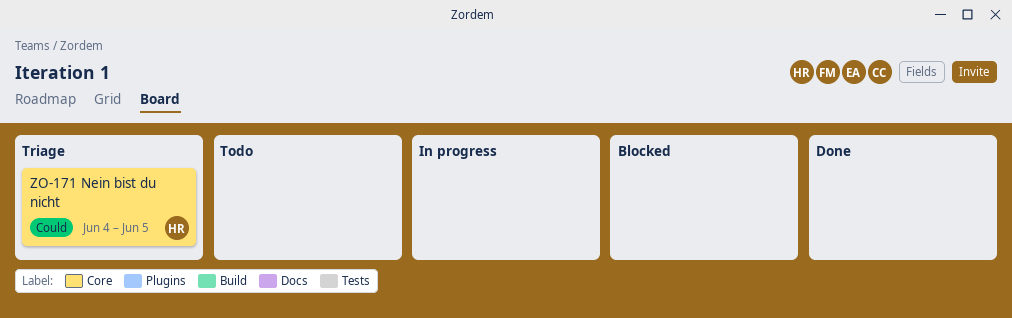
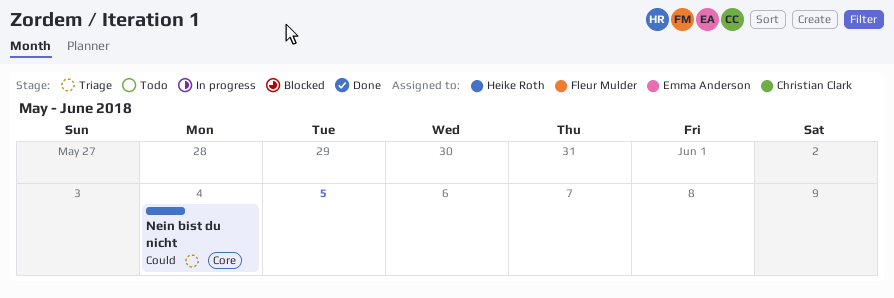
Nein bist du nicht, due: Jun 5 -> Jun 4

